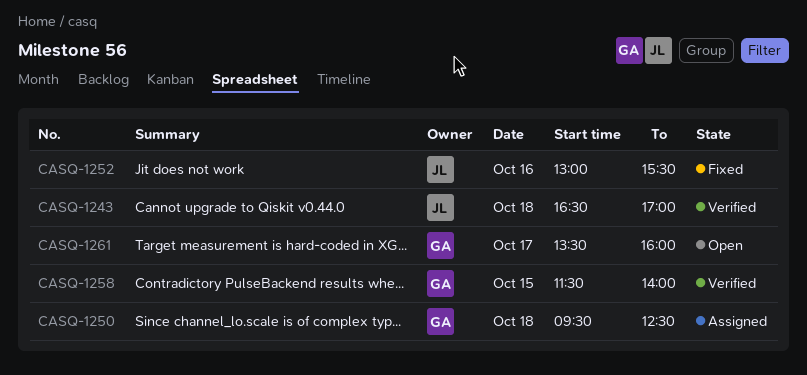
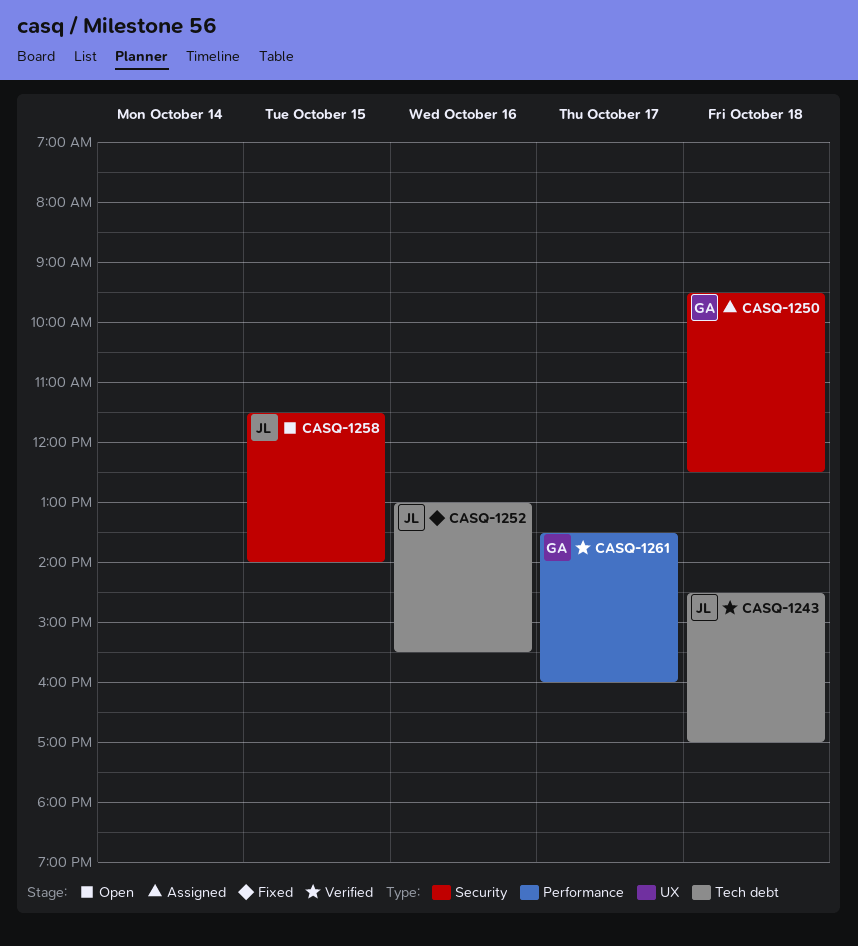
CASQ-1243, begins: 16:30 -> 14:30
CASQ-1258, status: Verified -> Open
CASQ-1258, owner: GA -> JL
CASQ-1261, status: Open -> Verified

